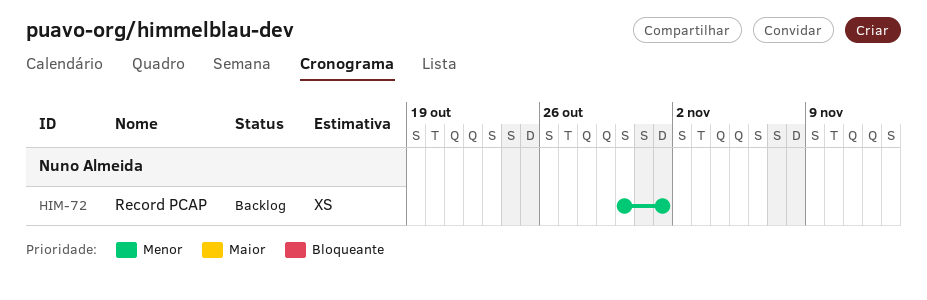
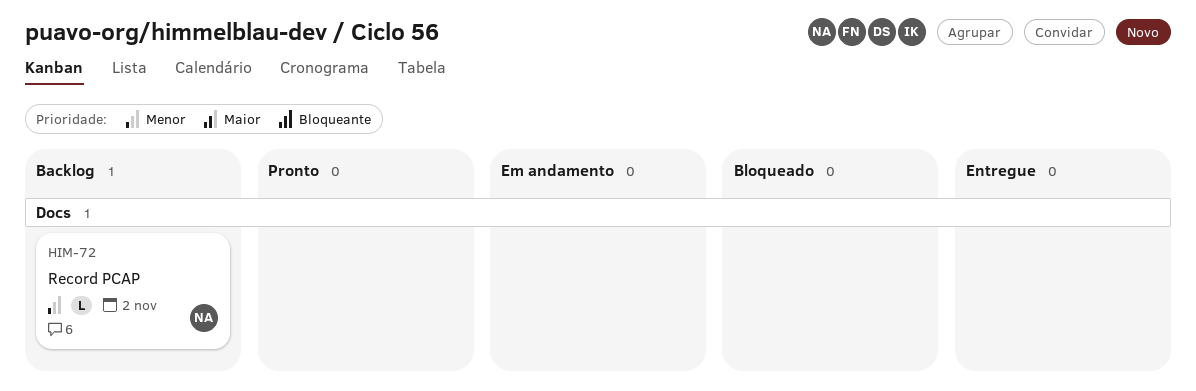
HIM-72, estimate: XS -> L
HIM-72, due: Nov 1 -> Nov 2

